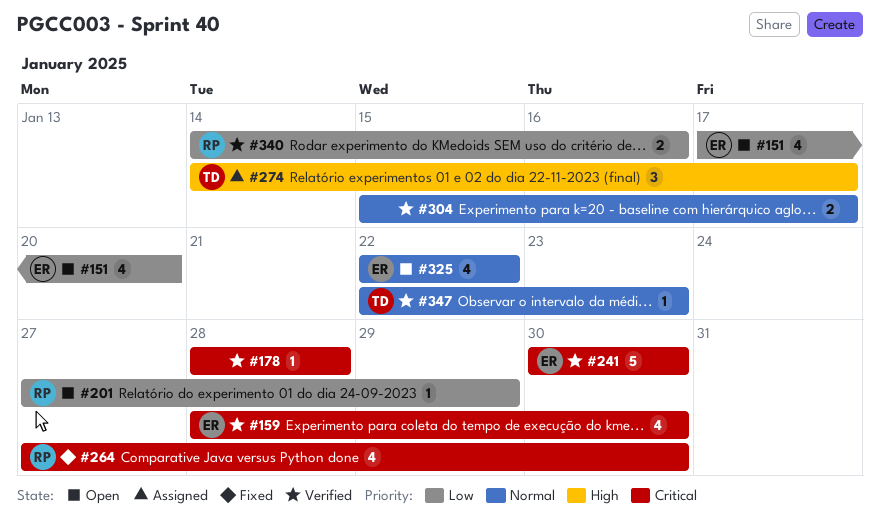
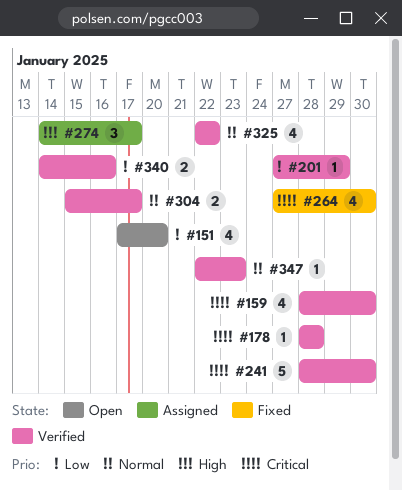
#201, status: Open -> Verified
#241, start: Jan 30 -> Jan 28
#325, status: Open -> Verified

